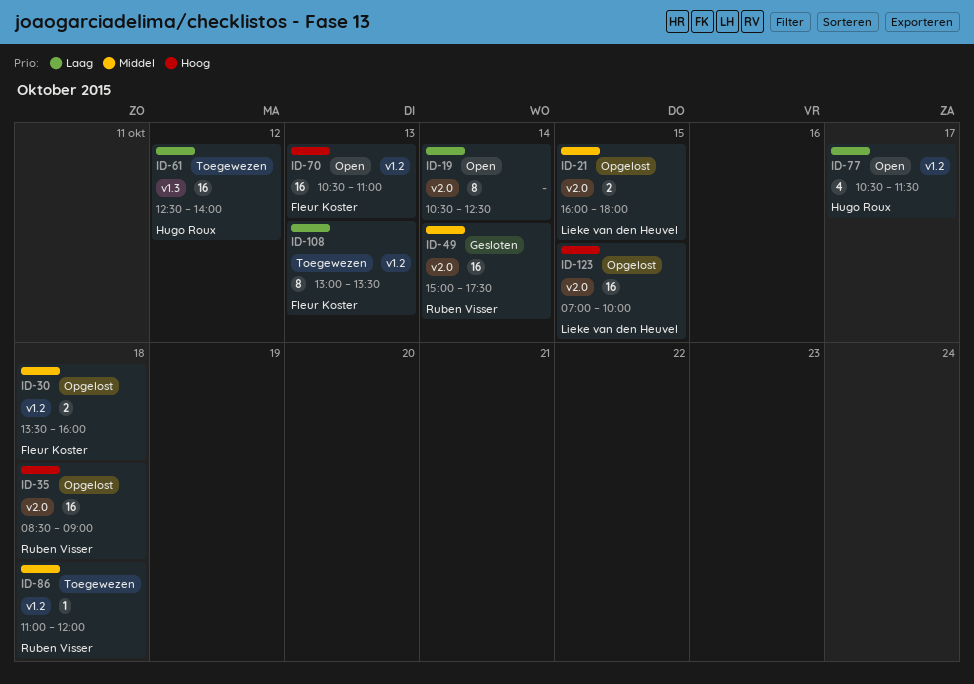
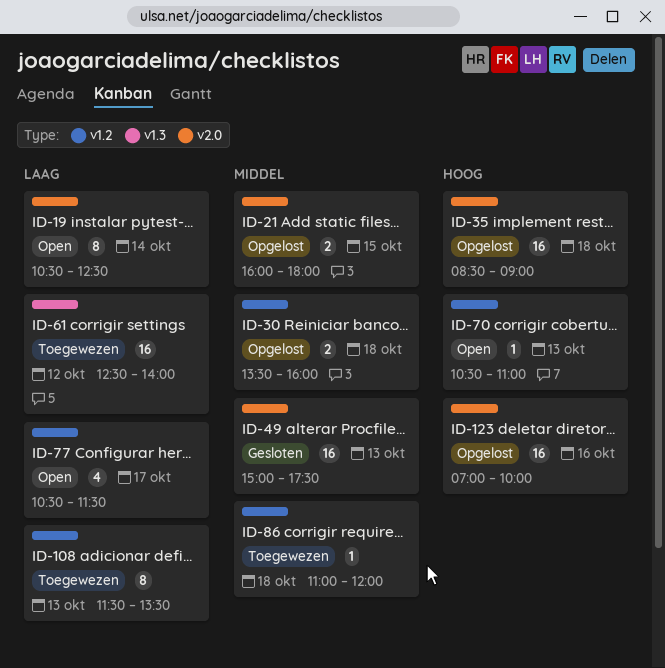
ID-49, day: Oct 14 -> Oct 13
ID-70, estimate: 16 -> 1
ID-108, begins: 13:00 -> 11:30
ID-123, day: Oct 15 -> Oct 16

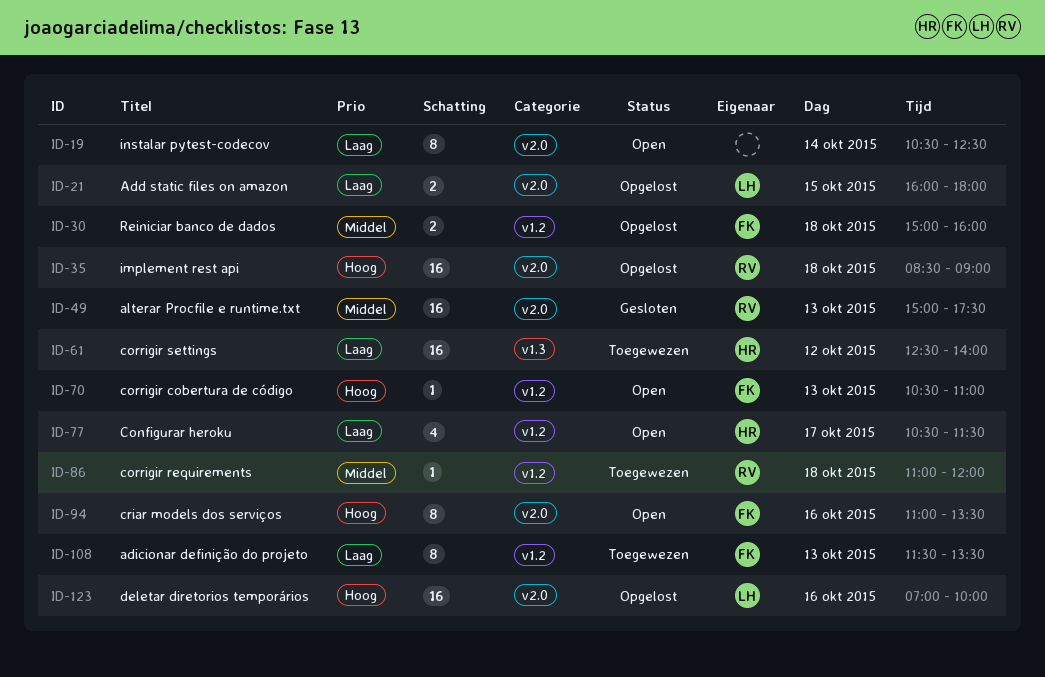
ID-21, priority: Middel -> Laag
ID-30, begins: 13:30 -> 15:00
ID-94: none -> present

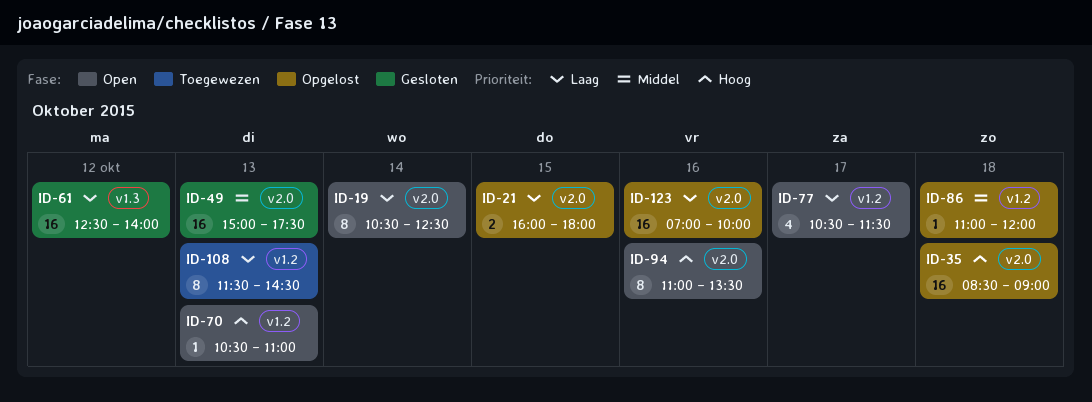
ID-30: present -> none
ID-61, status: Toegewezen -> Gesloten
ID-86, status: Toegewezen -> Opgelost
ID-108, ends: 13:30 -> 14:30
ID-123, priority: Hoog -> Laag

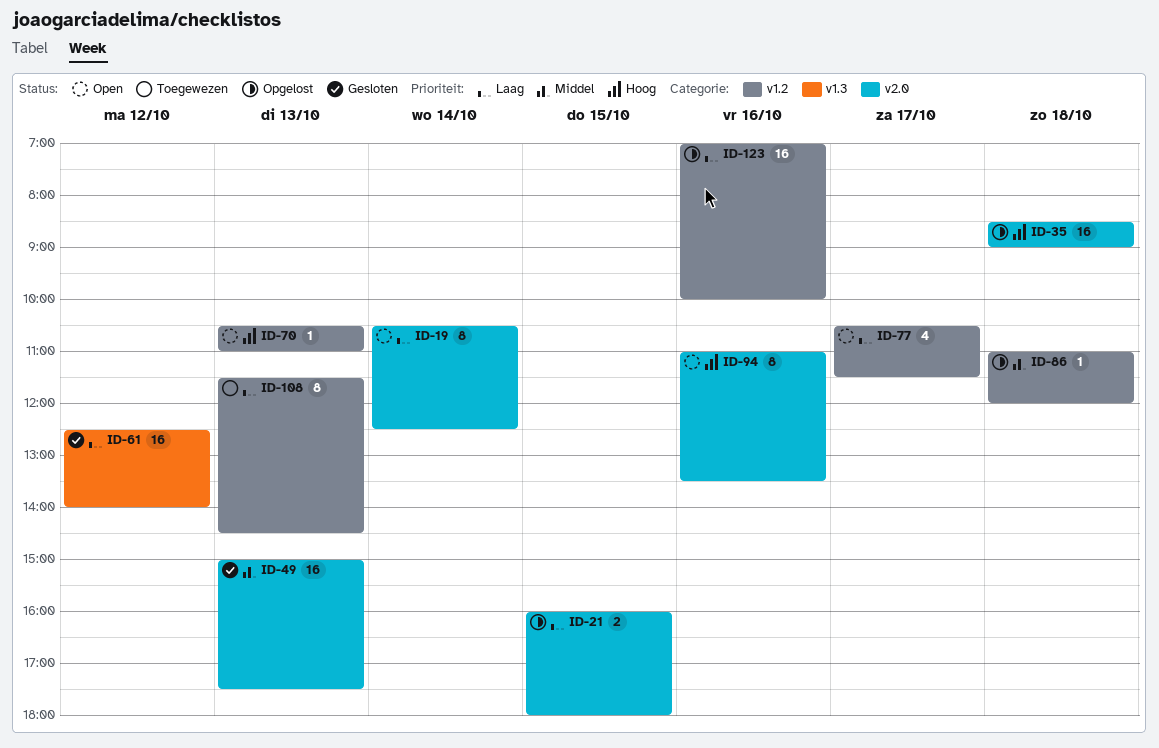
ID-123, label: v2.0 -> v1.2

